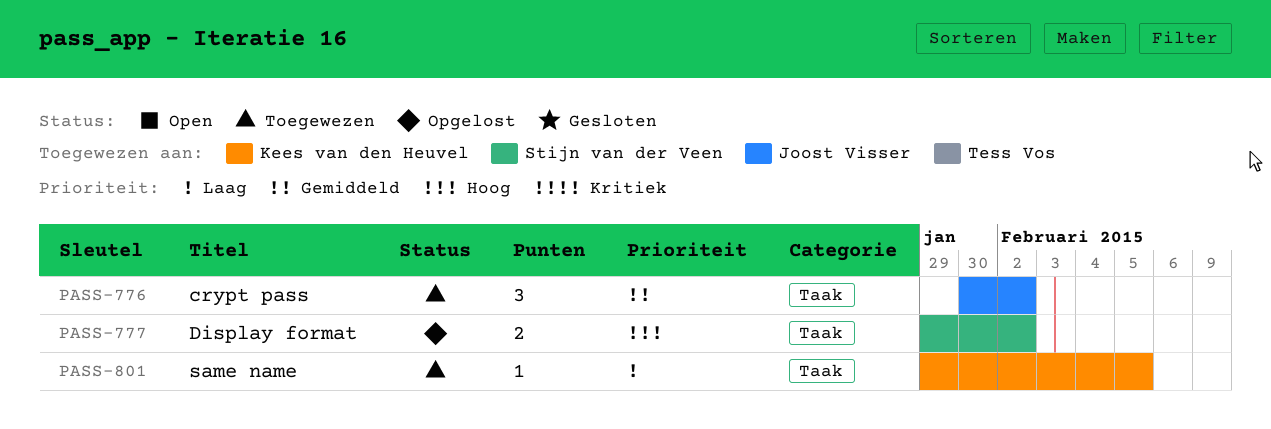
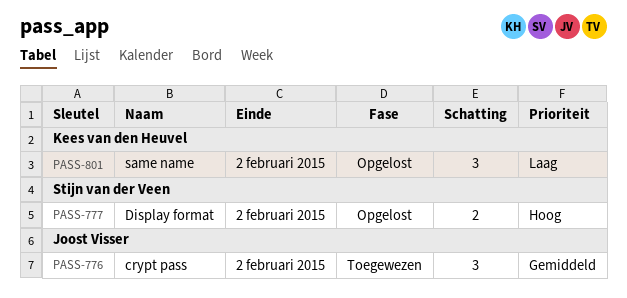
PASS-801, status: Toegewezen -> Opgelost
PASS-801, estimate: 1 -> 3
PASS-801, due: Feb 5 -> Feb 2

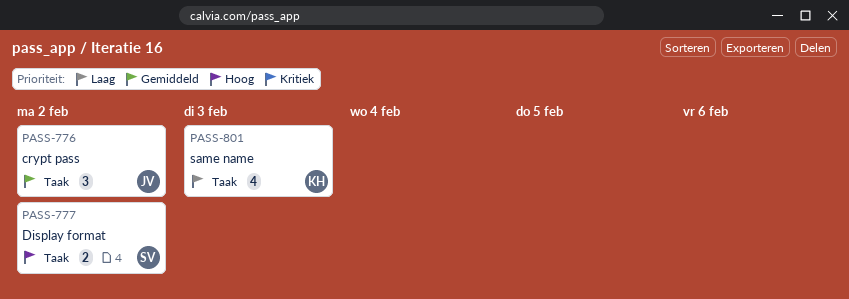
PASS-801, estimate: 3 -> 4
PASS-801, due: Feb 2 -> Feb 3

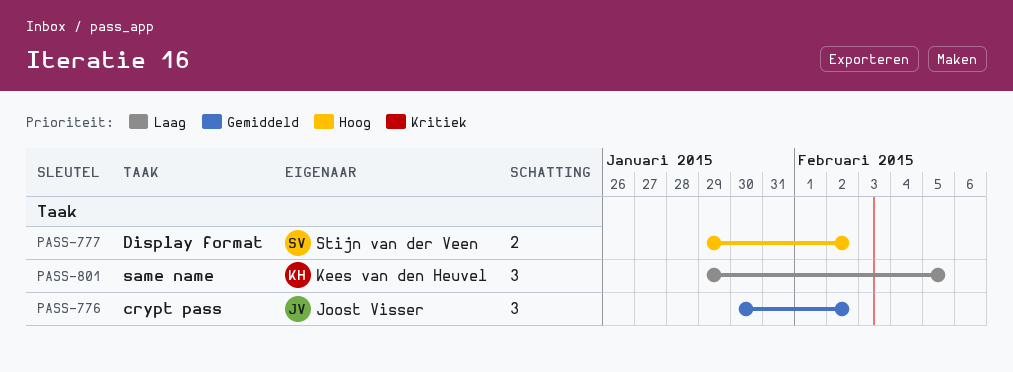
PASS-801, estimate: 4 -> 3
PASS-801, due: Feb 3 -> Feb 5

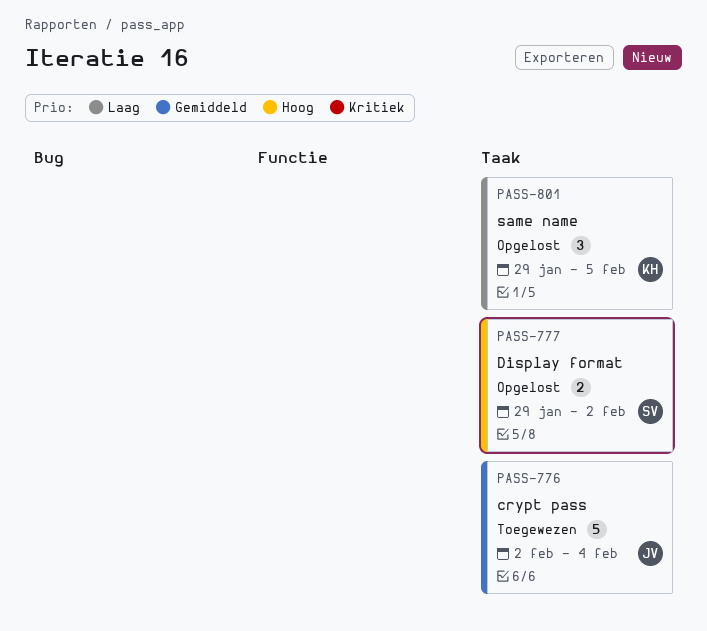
PASS-776, estimate: 3 -> 5
PASS-776, start: Jan 30 -> Feb 2
PASS-776, due: Feb 2 -> Feb 4

